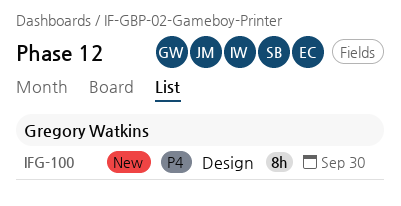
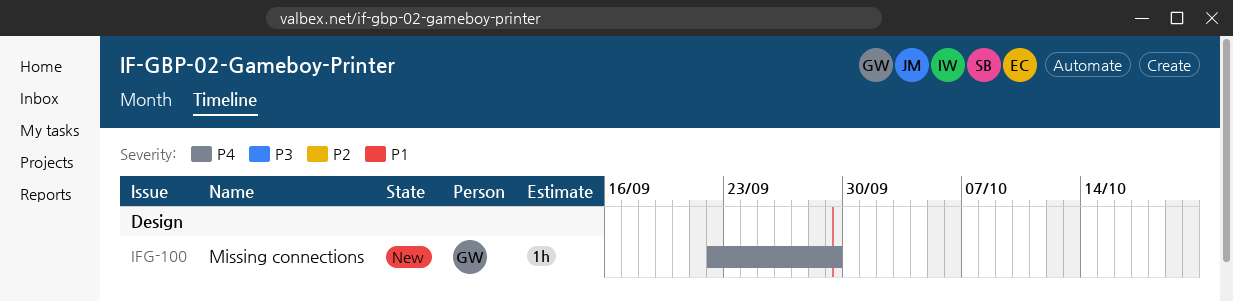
IFG-100, estimate: 8h -> 1h
IFG-100, due: Sep 30 -> Sep 29

